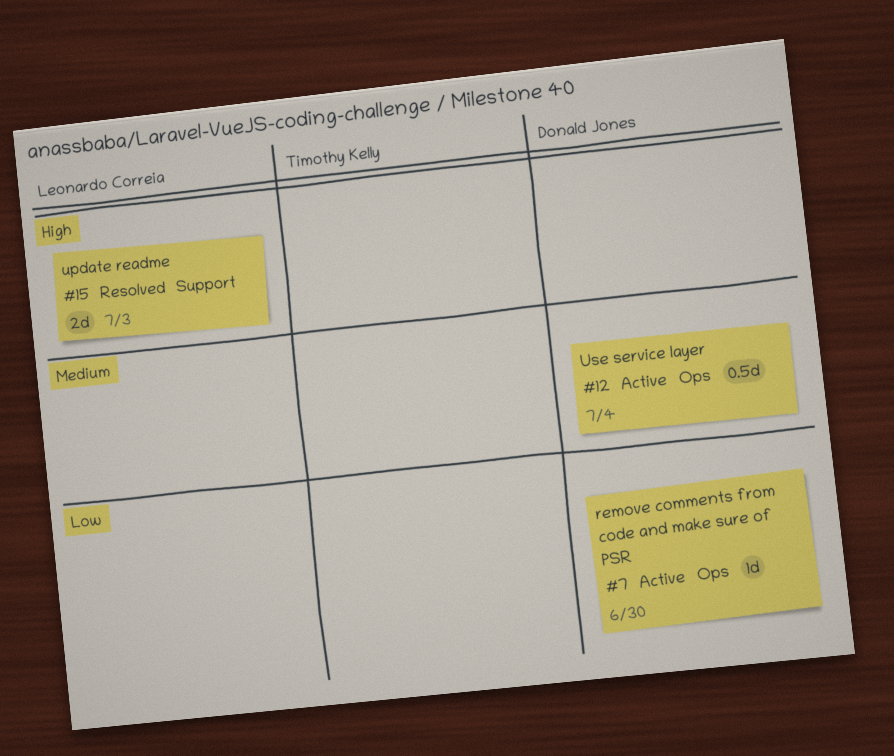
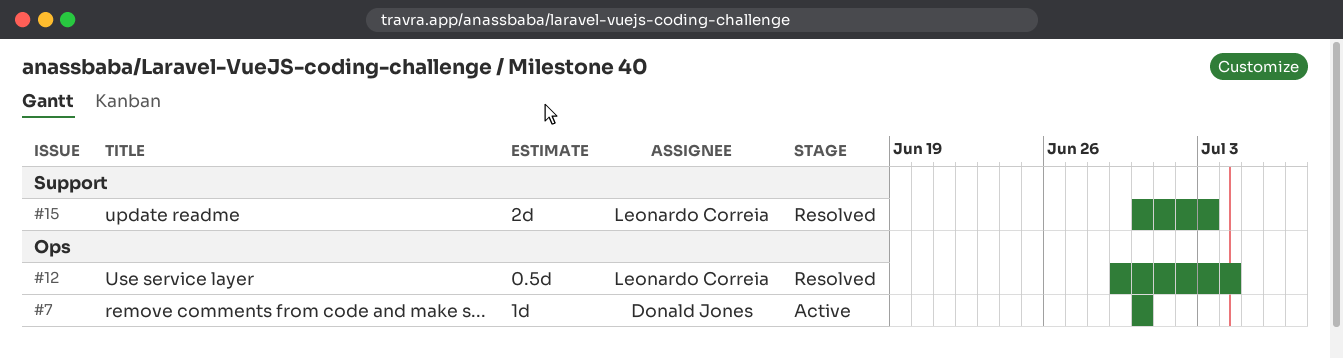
#12, status: Active -> Resolved
#12, owner: Donald Jones -> Leonardo Correia

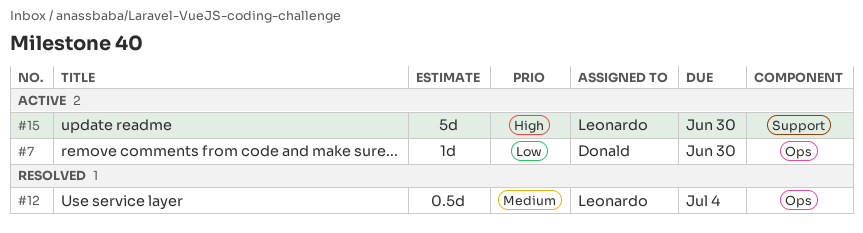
#15, status: Resolved -> Active
#15, estimate: 2d -> 5d
#15, due: Jul 3 -> Jun 30

